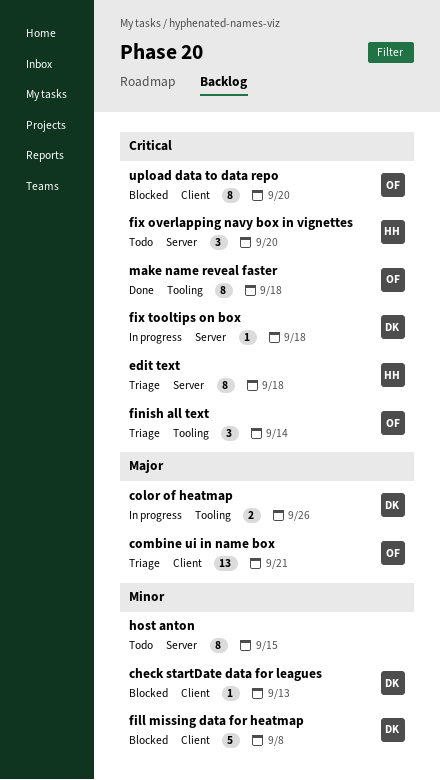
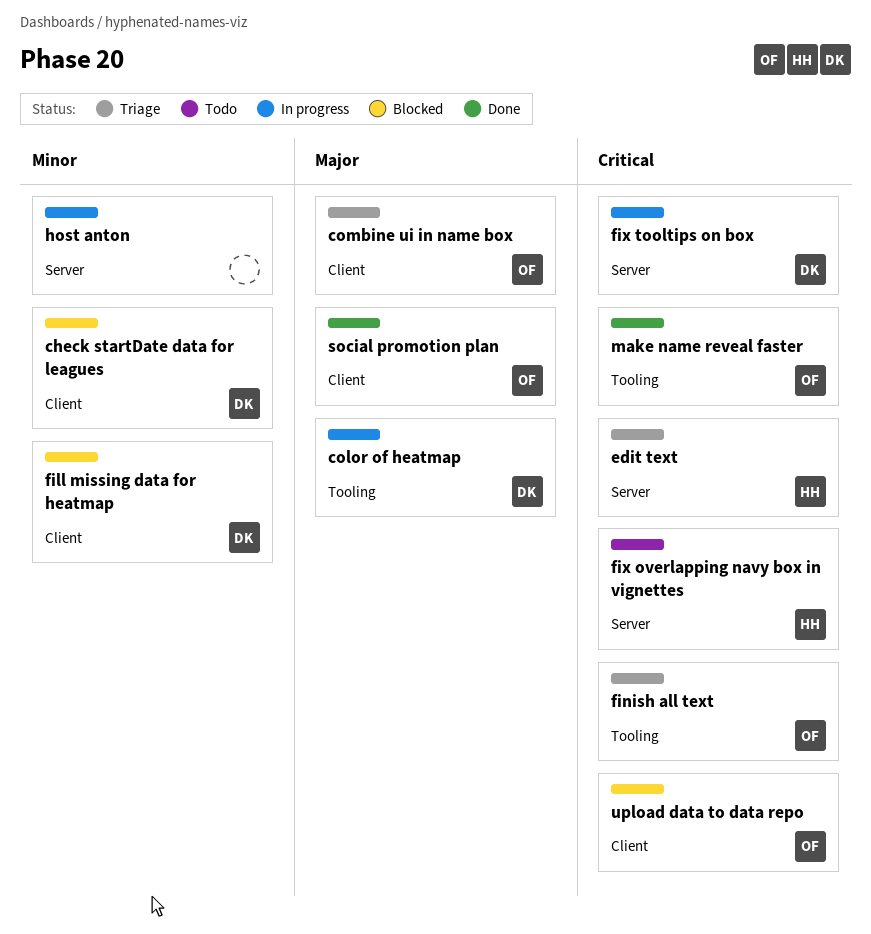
host anton, status: Todo -> In progress
social promotion plan: none -> present

